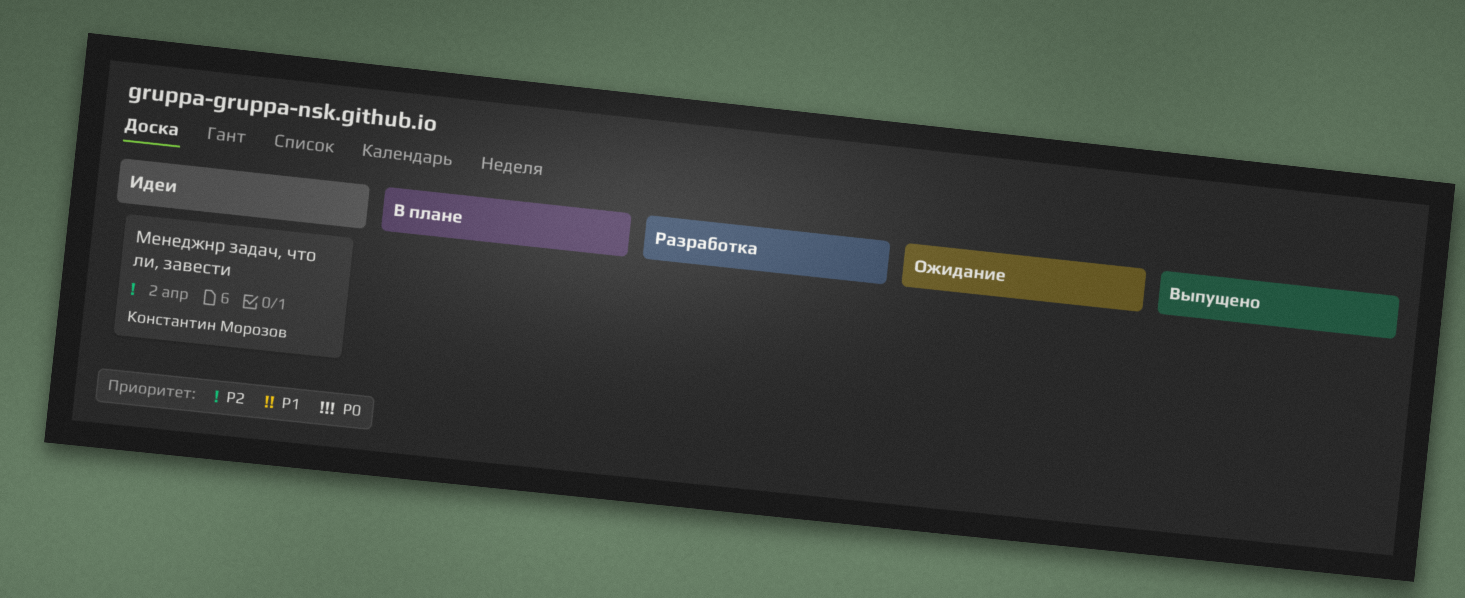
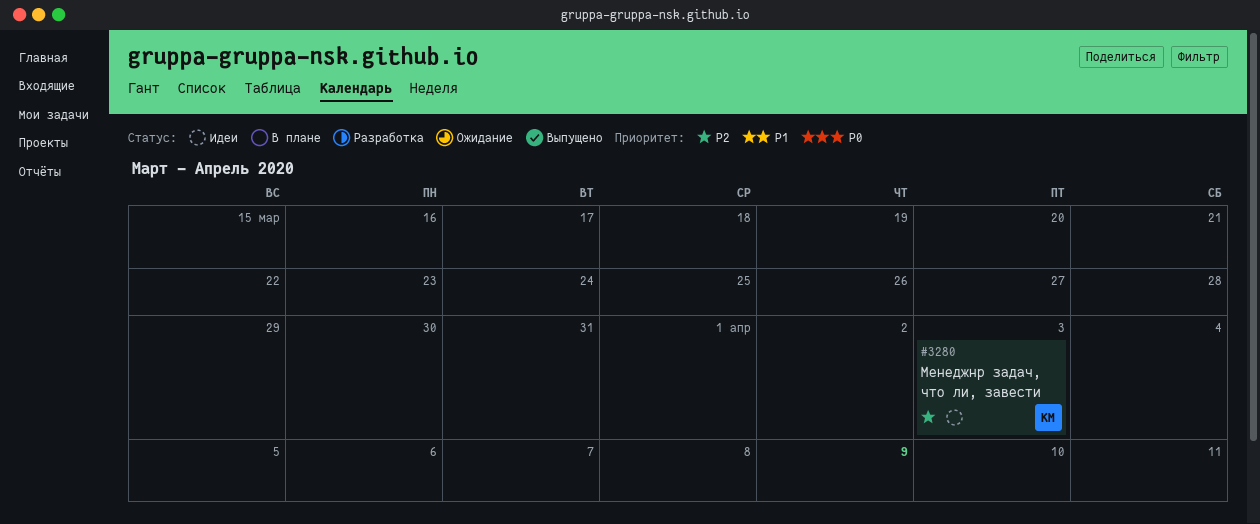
Менеджнр задач, что ли, завести, due: Apr 2 -> Apr 3

